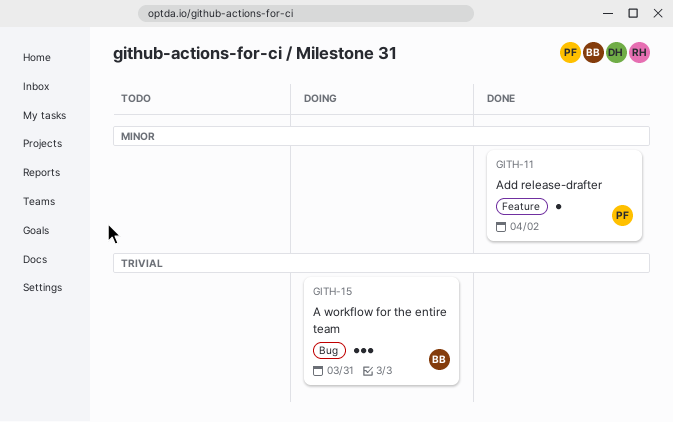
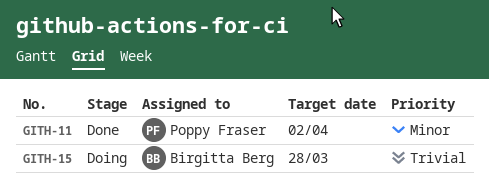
GITH-15, due: Mar 31 -> Mar 28

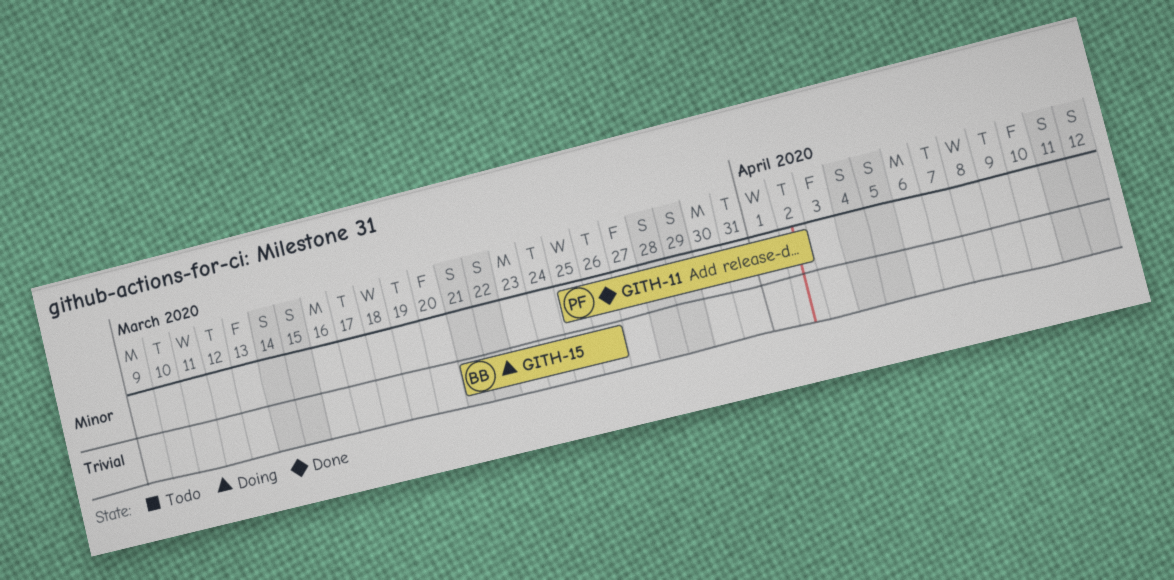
GITH-15, due: Mar 28 -> Mar 26

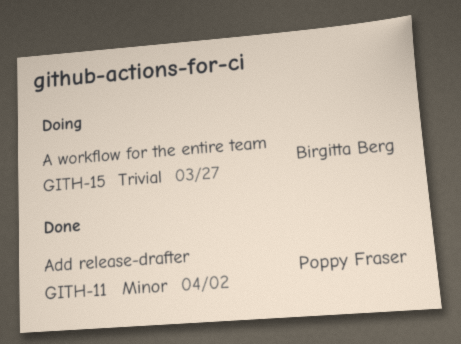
GITH-15, due: Mar 26 -> Mar 27

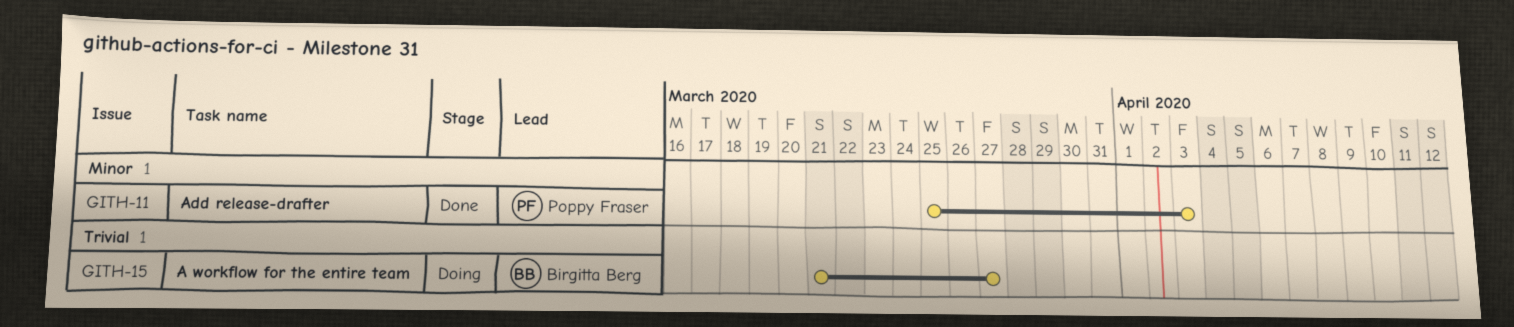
GITH-11, due: Apr 2 -> Apr 3

